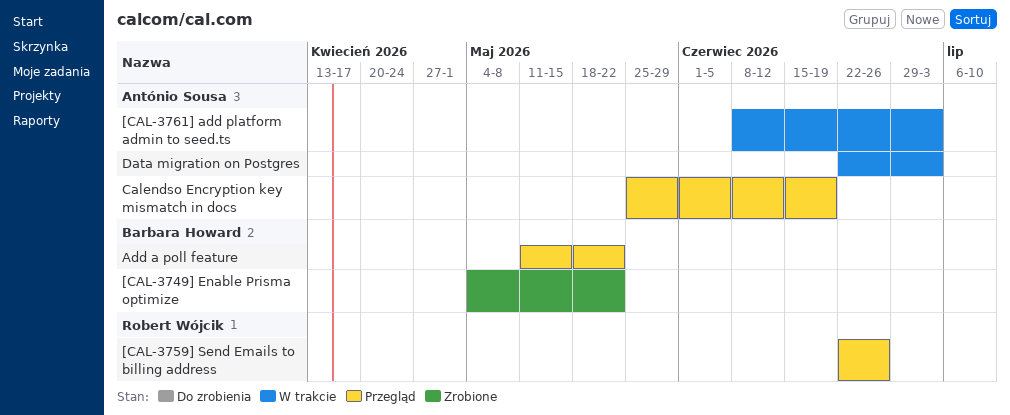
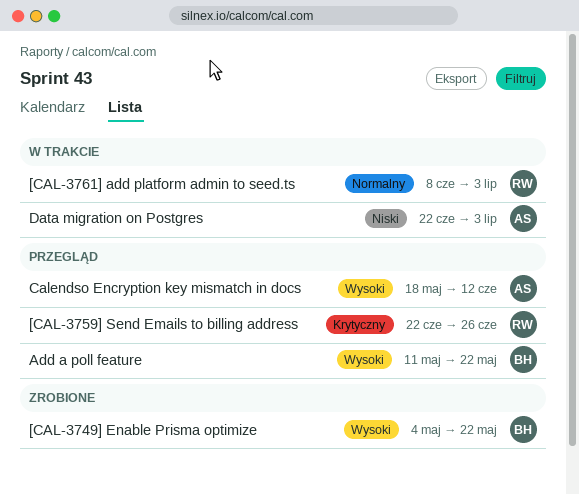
[CAL-3761] add platform admin to seed.ts, owner: António Sousa -> Robert Wójcik
Calendso Encryption key mismatch in docs, start: May 25 -> May 18
Calendso Encryption key mismatch in docs, due: Jun 19 -> Jun 12

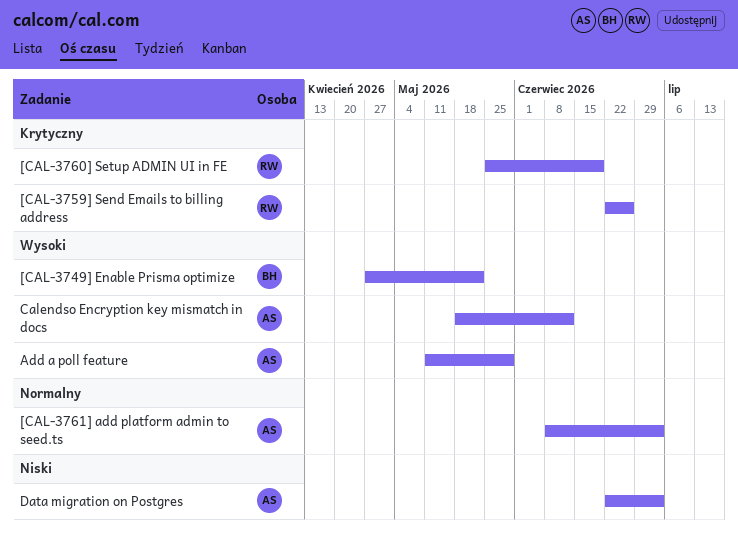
[CAL-3749] Enable Prisma optimize, start: May 4 -> Apr 27
[CAL-3760] Setup ADMIN UI in FE: none -> present
[CAL-3761] add platform admin to seed.ts, owner: RW -> AS
Add a poll feature, owner: BH -> AS
Add a poll feature, due: May 22 -> May 29

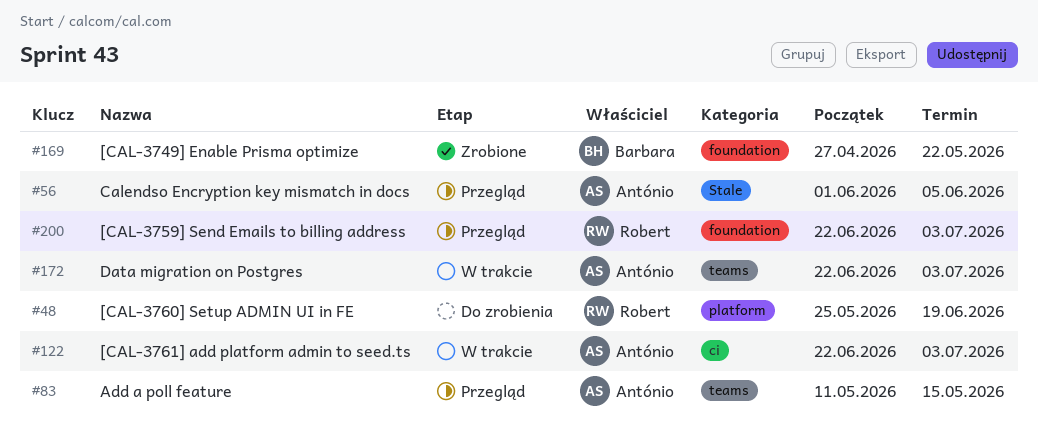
[CAL-3759] Send Emails to billing address, due: Jun 26 -> Jul 3
[CAL-3761] add platform admin to seed.ts, start: Jun 8 -> Jun 22
Add a poll feature, due: May 29 -> May 15
Calendso Encryption key mismatch in docs, start: May 18 -> Jun 1
Calendso Encryption key mismatch in docs, due: Jun 12 -> Jun 5

